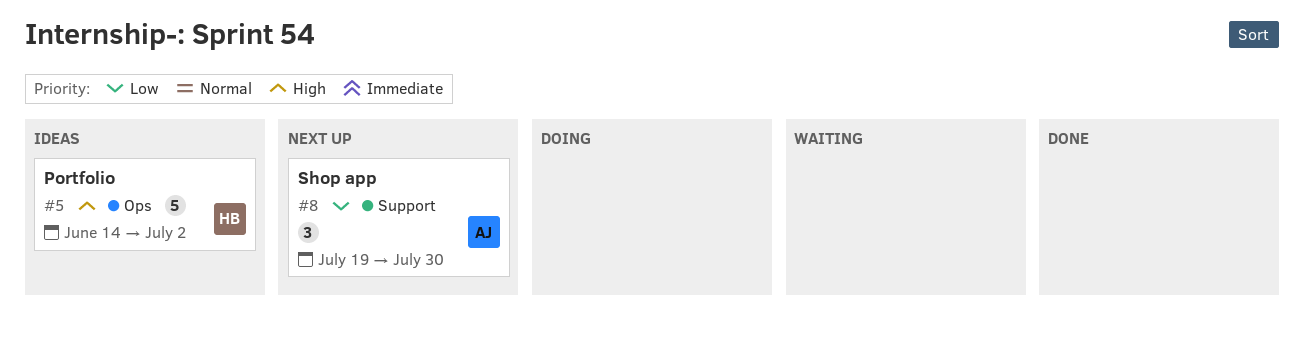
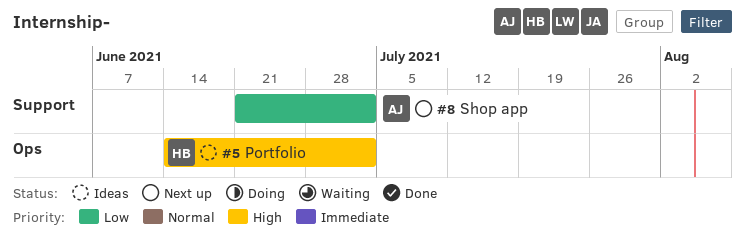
#8, start: Jul 19 -> Jun 21
#8, due: Jul 30 -> Jul 2

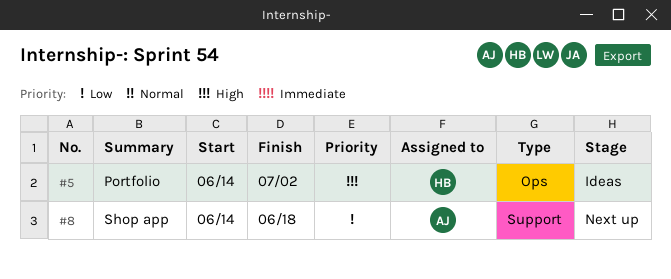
#8, start: Jun 21 -> Jun 14
#8, due: Jul 2 -> Jun 18

